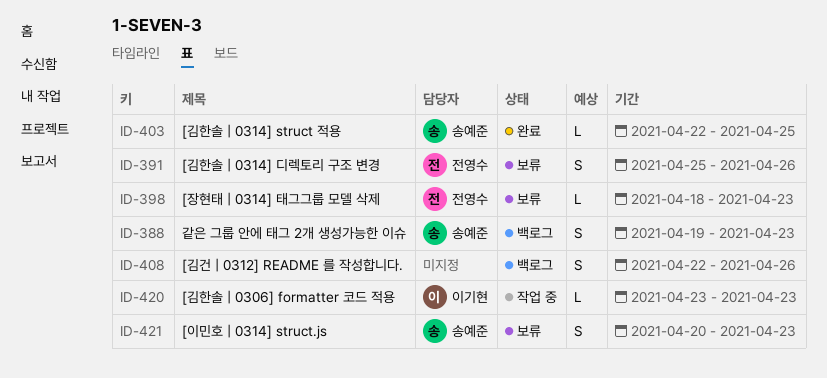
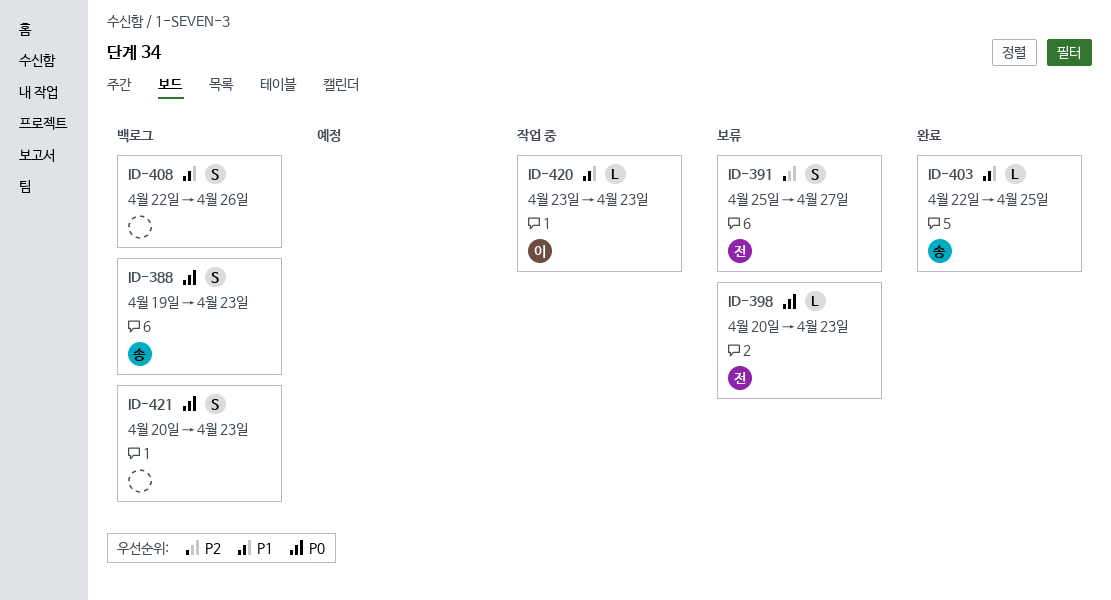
ID-391, due: Apr 26 -> Apr 27
ID-398, start: Apr 18 -> Apr 20
ID-421, status: 보류 -> 백로그
ID-421, owner: 송예준 -> none

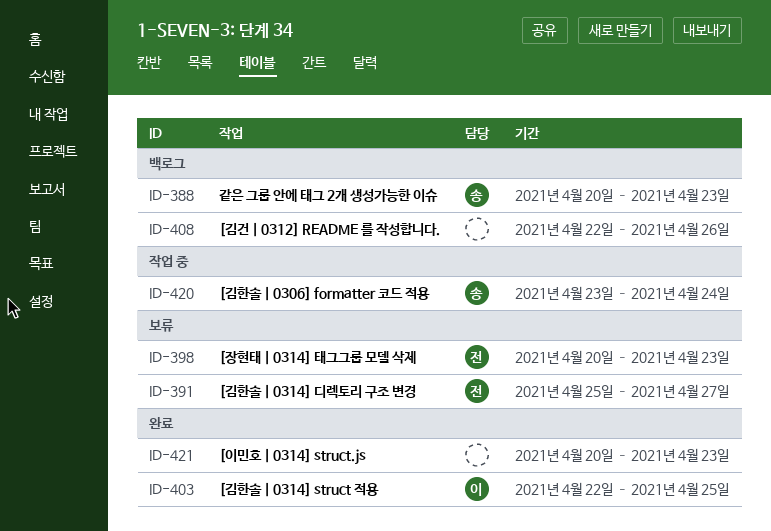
ID-388, start: Apr 19 -> Apr 20
ID-403, owner: 송 -> 이
ID-420, owner: 이 -> 송
ID-420, due: Apr 23 -> Apr 24
ID-421, status: 백로그 -> 완료

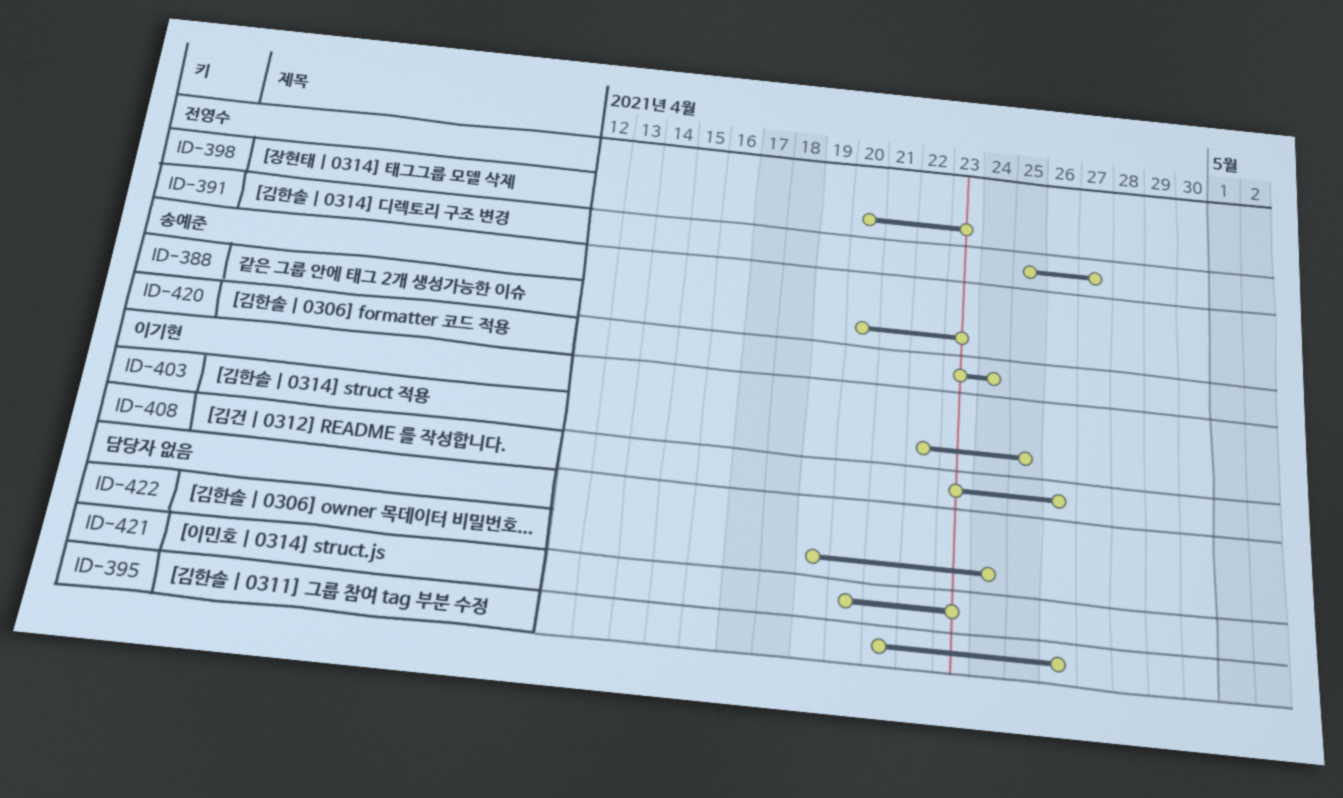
ID-395: none -> present
ID-408, owner: none -> 이기현
ID-408, start: Apr 22 -> Apr 23
ID-422: none -> present

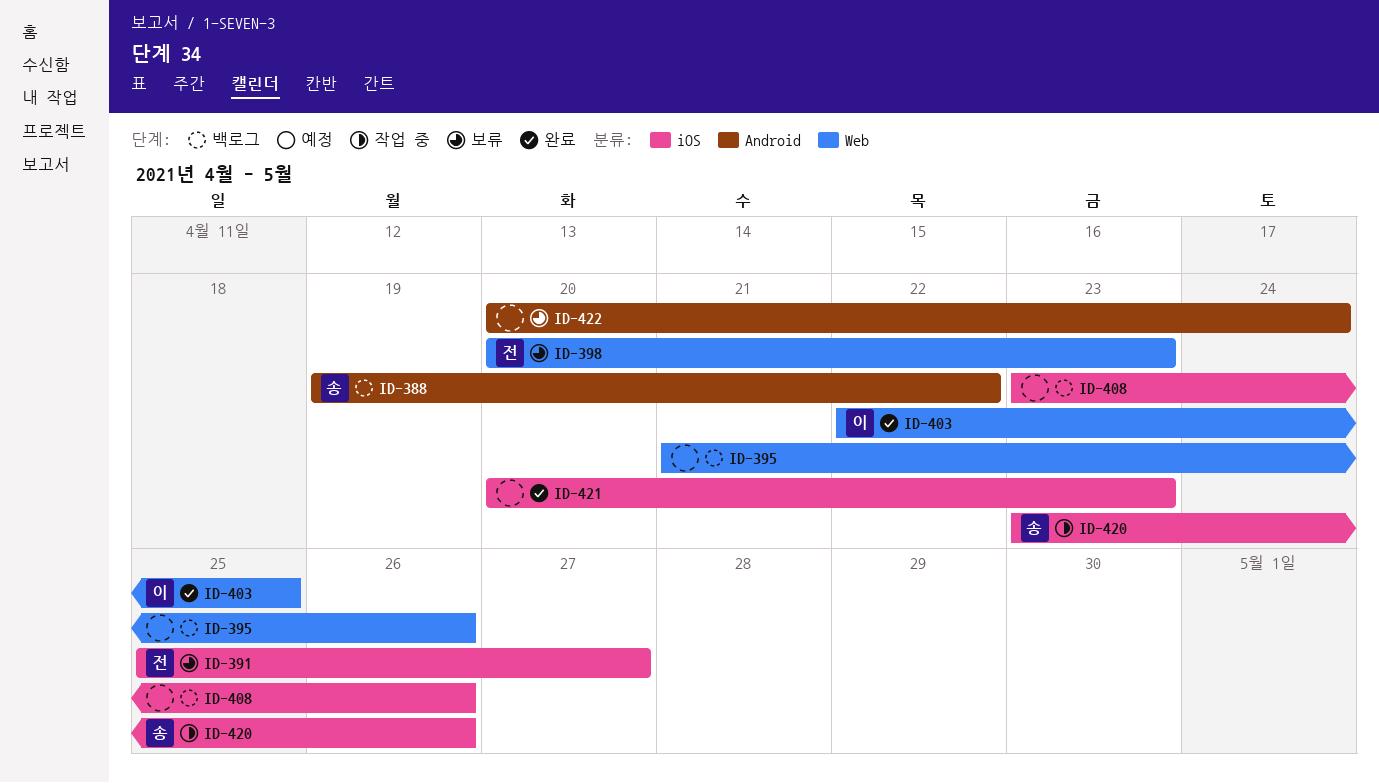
ID-388, start: Apr 20 -> Apr 19
ID-388, due: Apr 23 -> Apr 22
ID-408, owner: 이기현 -> none
ID-420, due: Apr 24 -> Apr 26
ID-422, start: Apr 19 -> Apr 20

